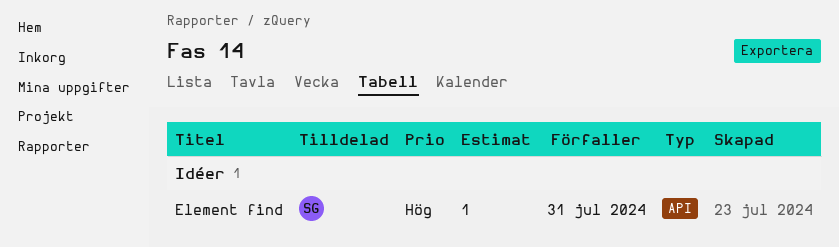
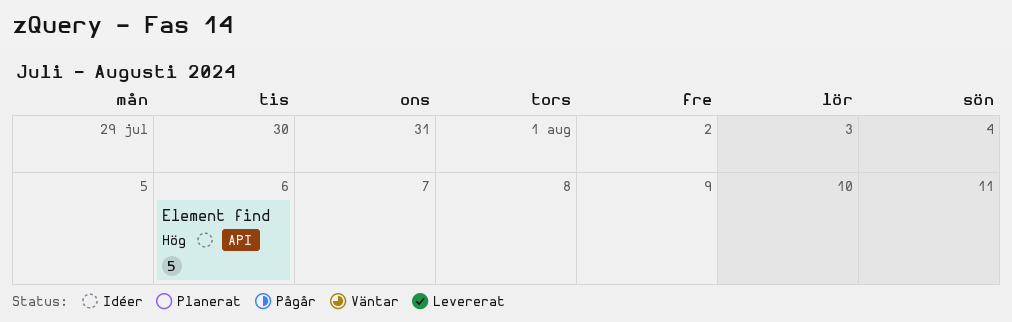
Element find, estimate: 1 -> 5
Element find, due: Jul 31 -> Aug 6

